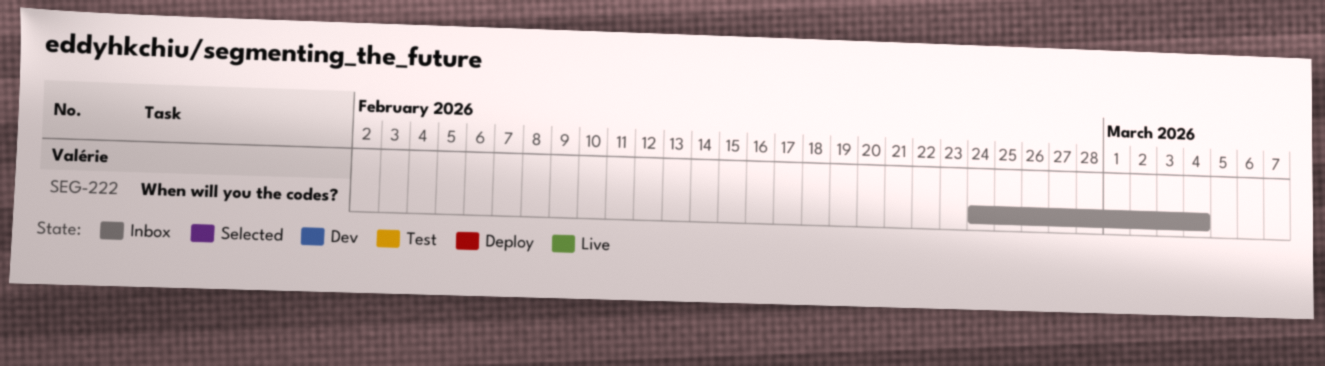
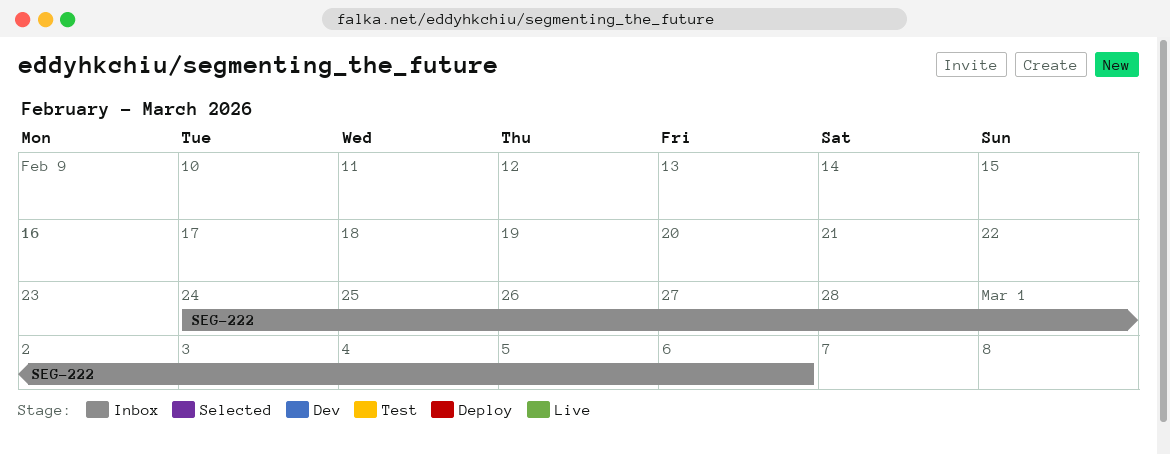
SEG-222, due: Mar 4 -> Mar 6

